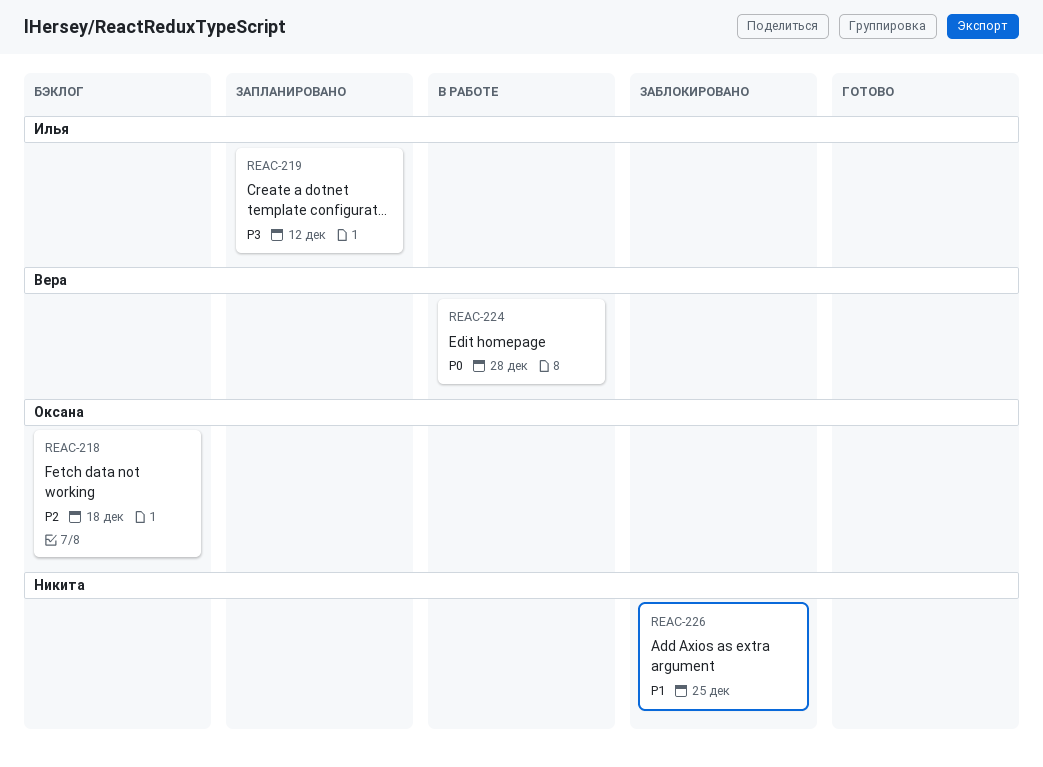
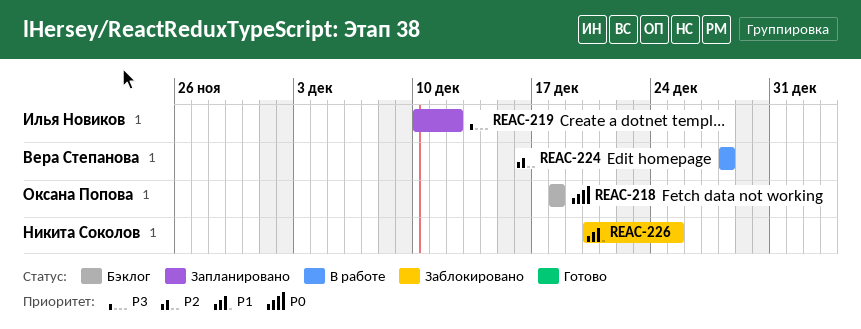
REAC-218, priority: P2 -> P0
REAC-224, priority: P0 -> P2

